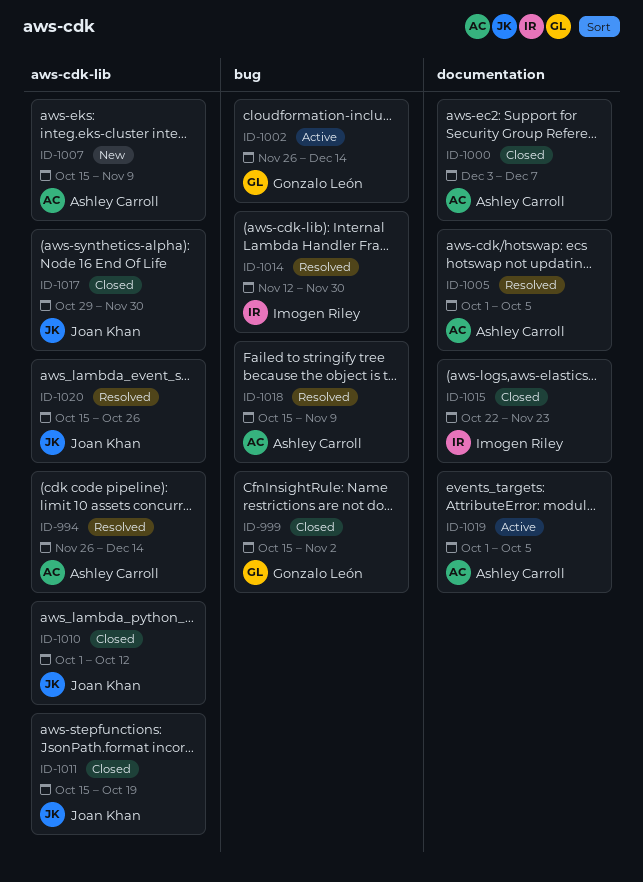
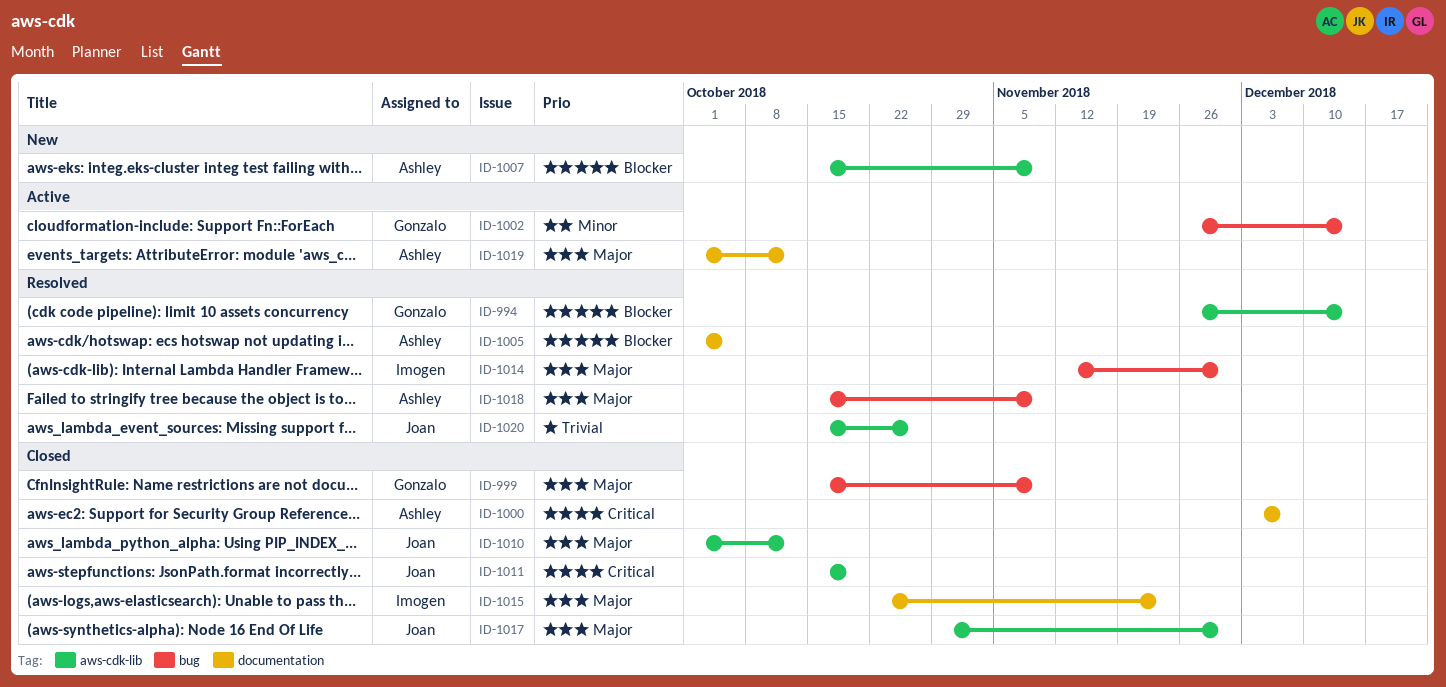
ID-994, owner: Ashley Carroll -> Gonzalo León
ID-999, due: Nov 2 -> Nov 9
ID-1019, due: Oct 5 -> Oct 12

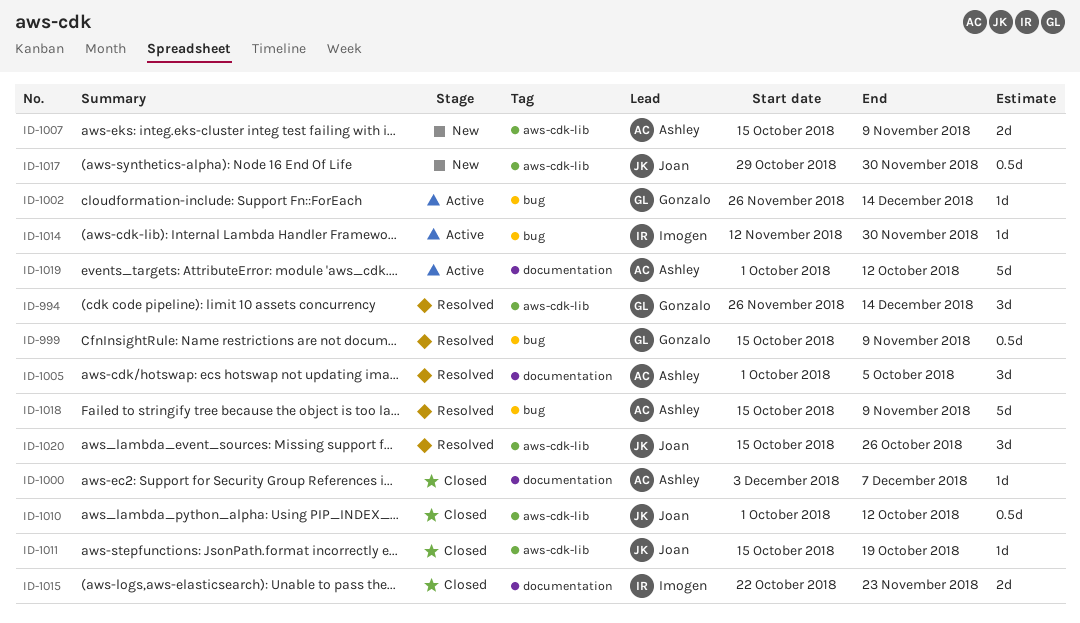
ID-999, status: Closed -> Resolved
ID-1014, status: Resolved -> Active
ID-1017, status: Closed -> New

